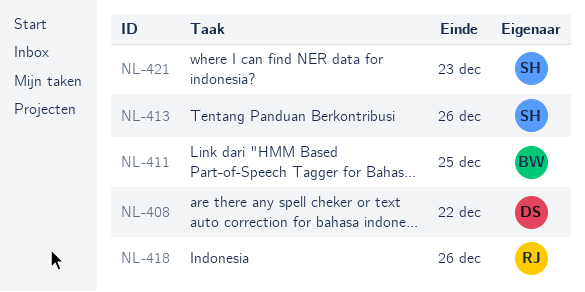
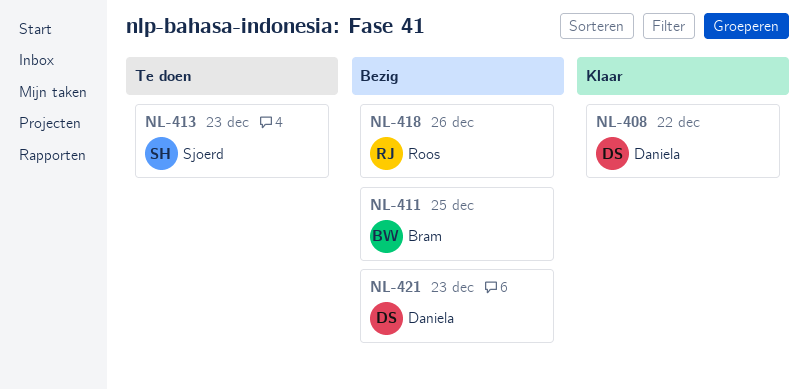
NL-413, due: Dec 26 -> Dec 23
NL-421, owner: Sjoerd -> Daniela

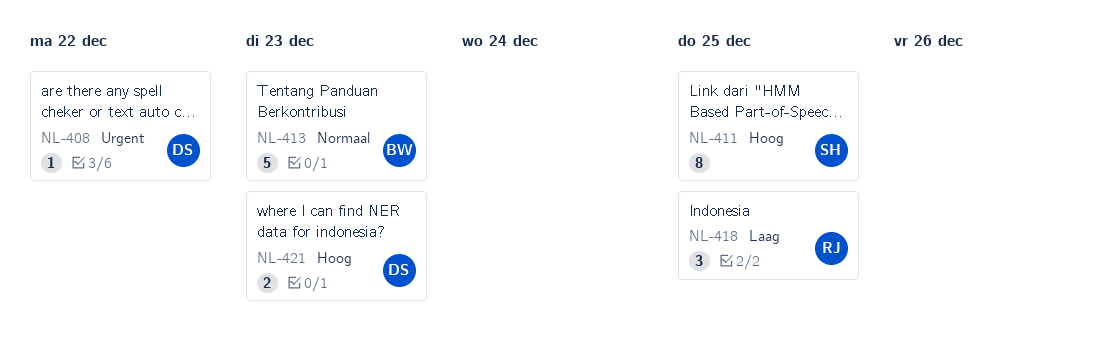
NL-411, owner: Bram -> Sjoerd
NL-413, owner: Sjoerd -> Bram
NL-418, due: Dec 26 -> Dec 25

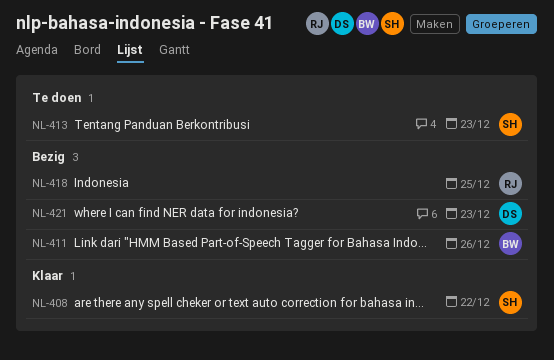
NL-408, owner: DS -> SH
NL-411, owner: SH -> BW
NL-411, due: Dec 25 -> Dec 26
NL-413, owner: BW -> SH

